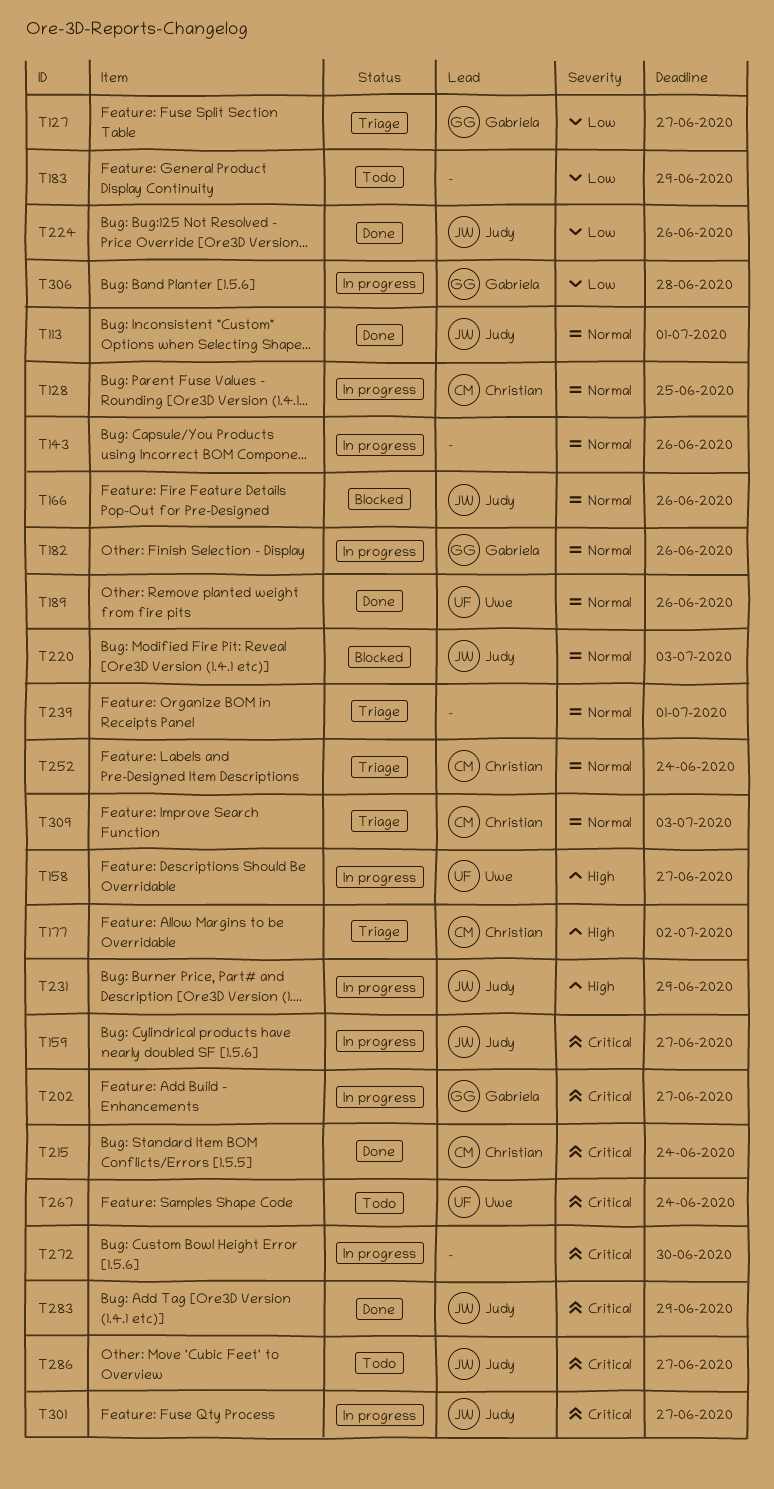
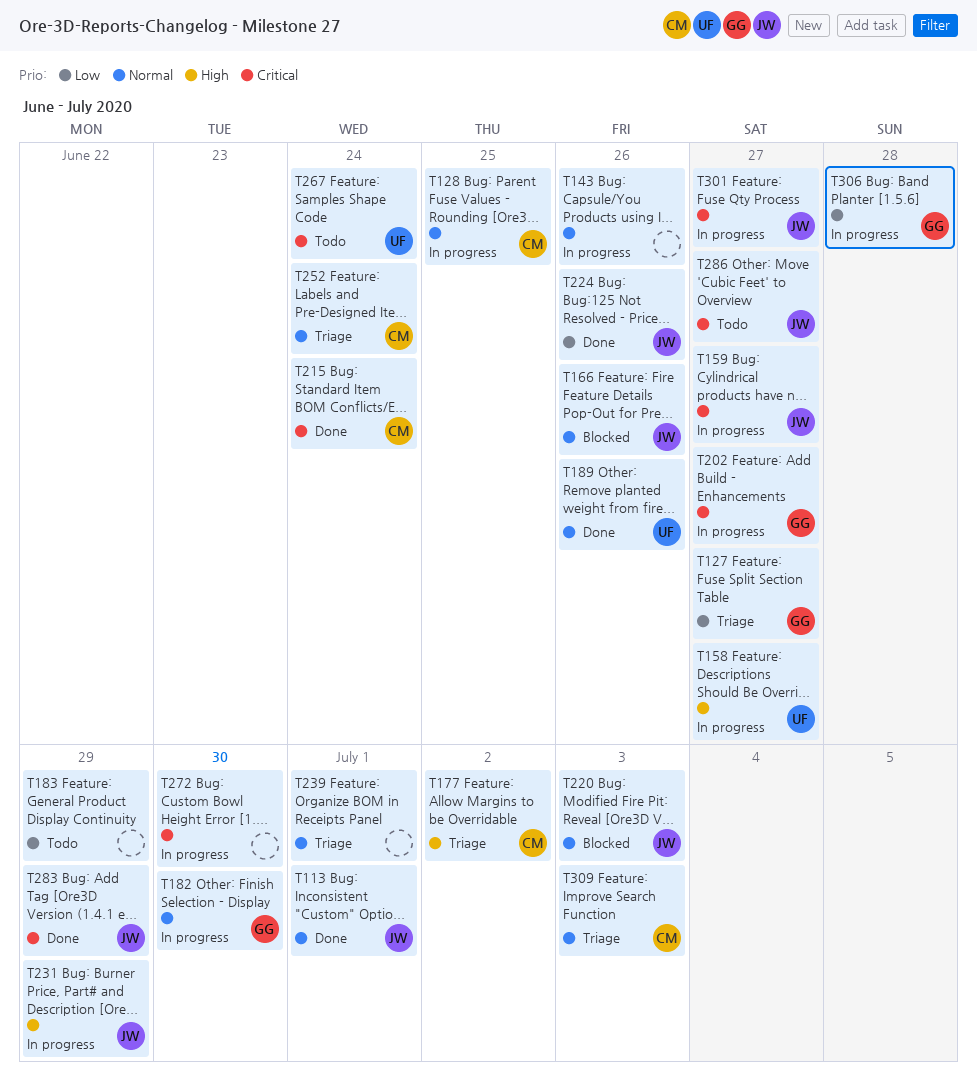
T182, due: Jun 26 -> Jun 30

